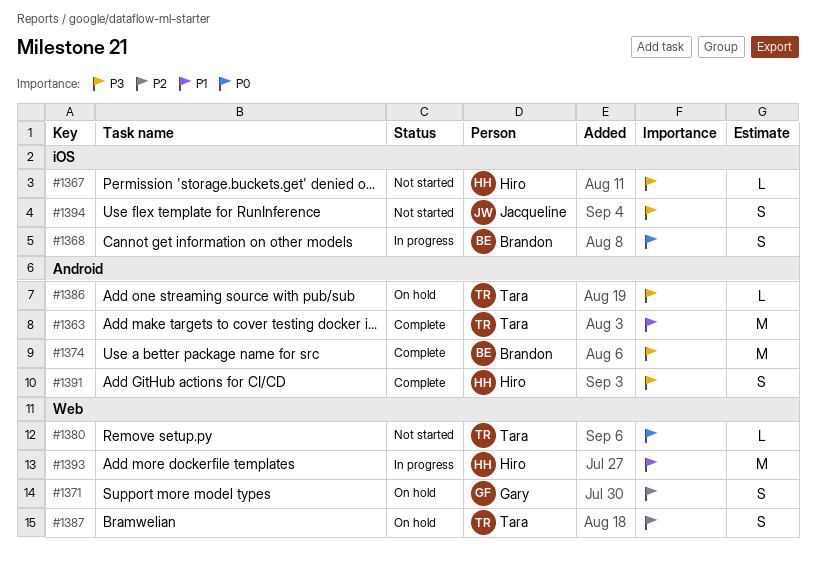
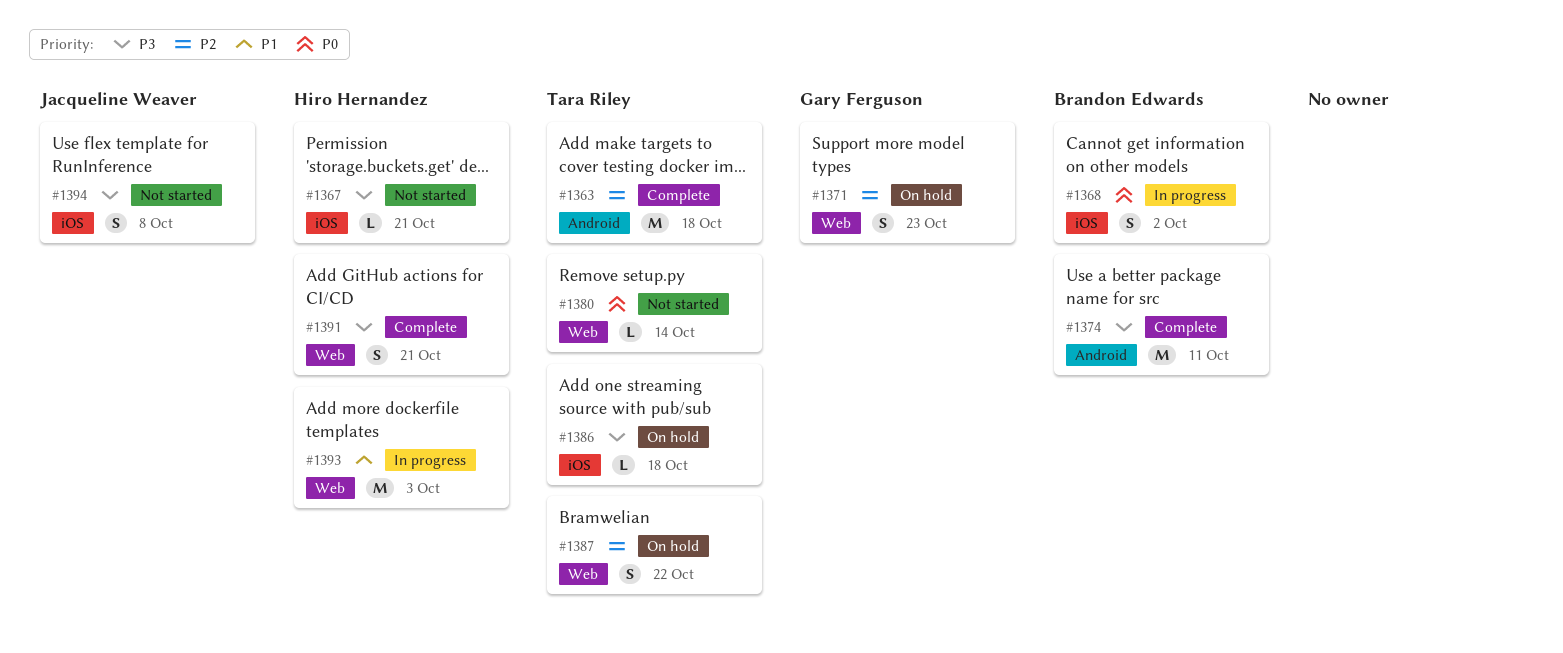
#1363, priority: P1 -> P2
#1386, label: Android -> iOS
#1391, label: Android -> Web

